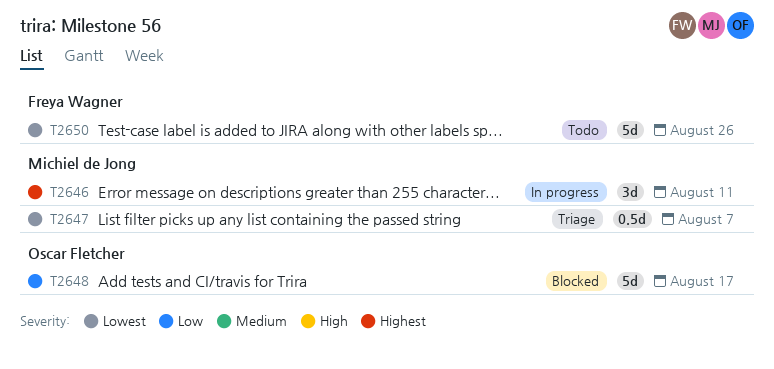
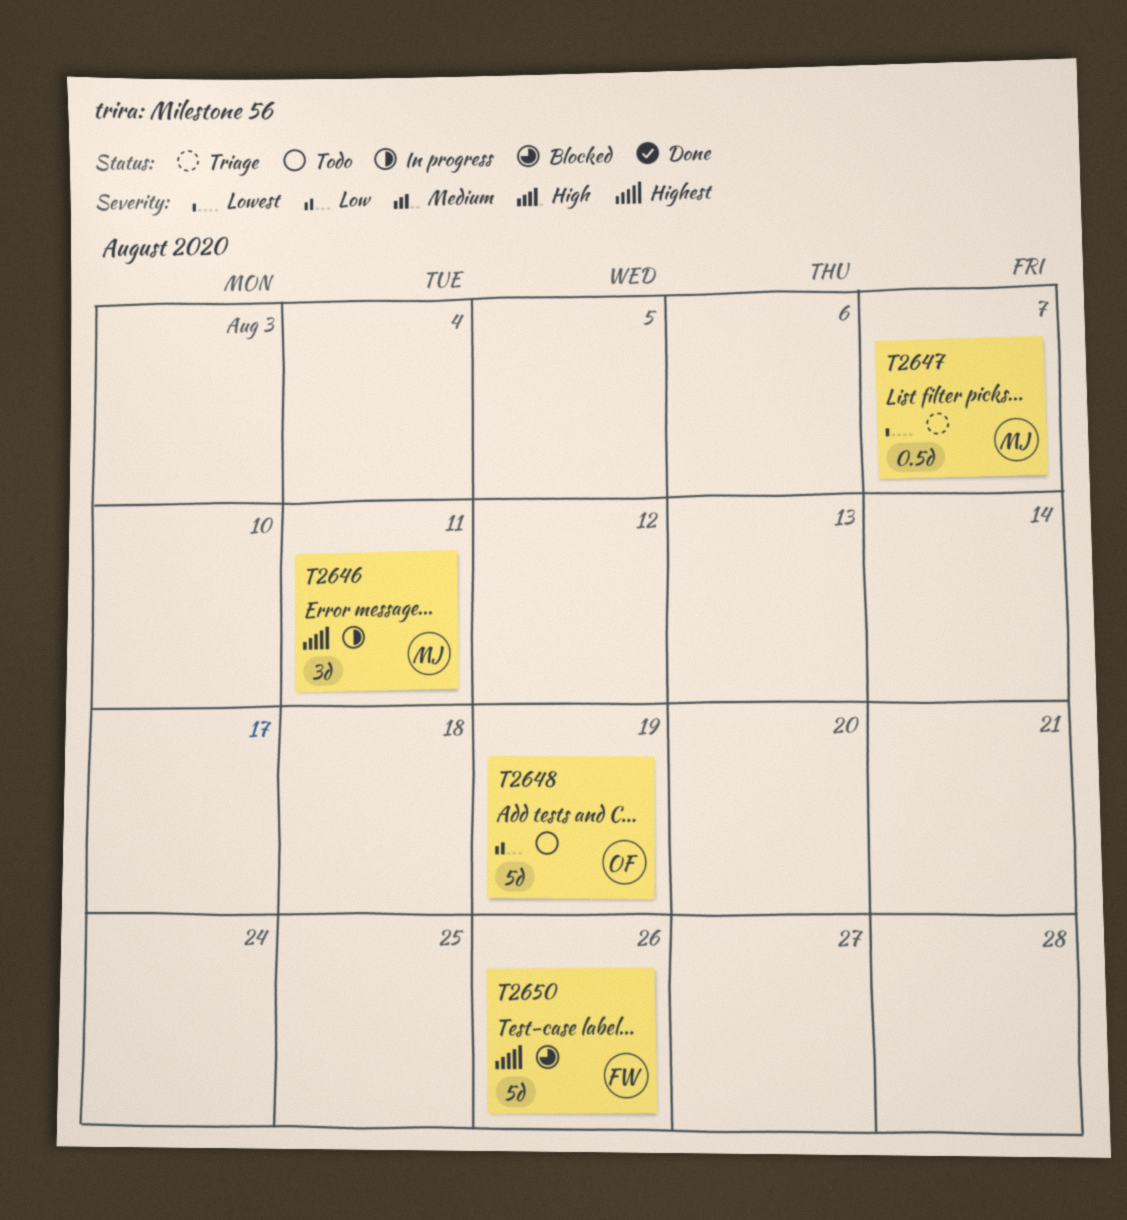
T2648, status: Blocked -> Todo
T2648, due: Aug 17 -> Aug 19
T2650, status: Todo -> Blocked
T2650, priority: Lowest -> Highest

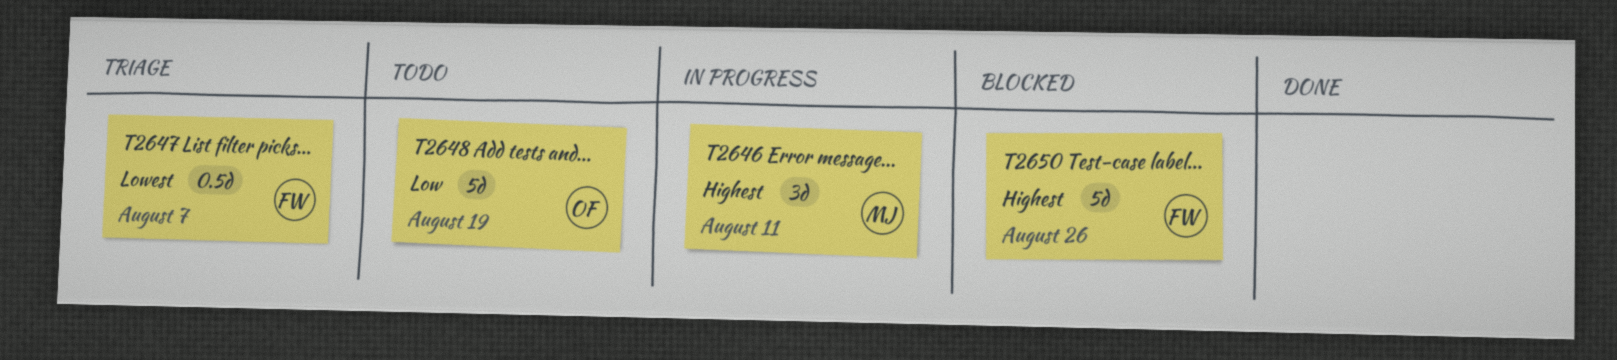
T2647, owner: MJ -> FW

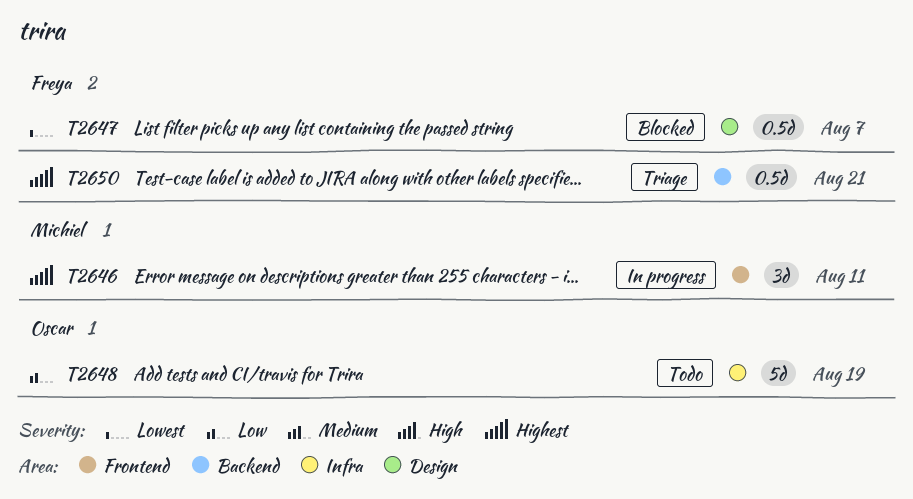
T2647, status: Triage -> Blocked
T2650, status: Blocked -> Triage
T2650, estimate: 5d -> 0.5d
T2650, due: Aug 26 -> Aug 21

